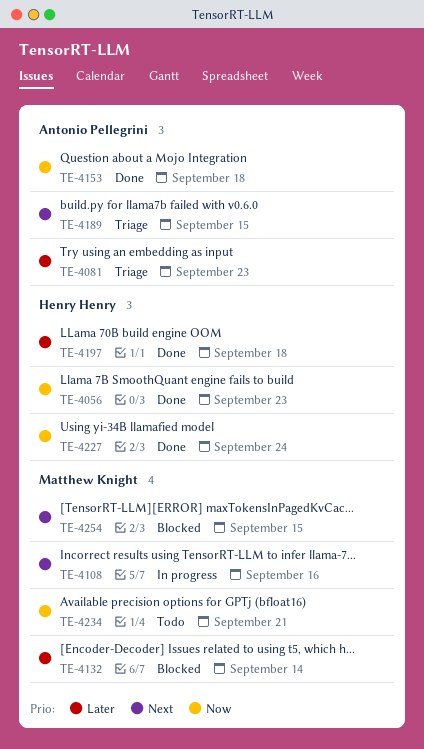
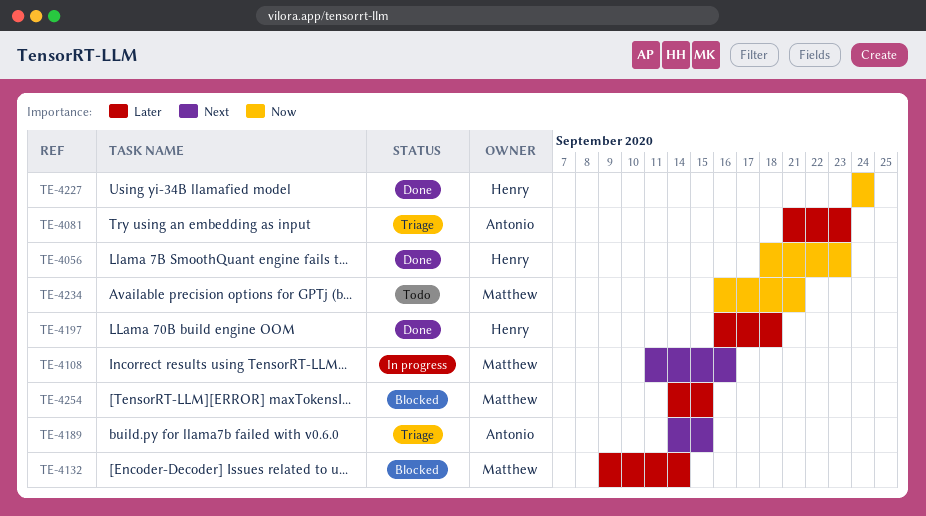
TE-4153: present -> none
TE-4254, priority: Next -> Later

